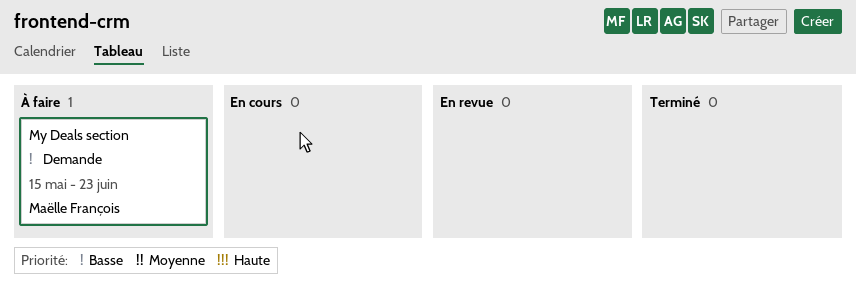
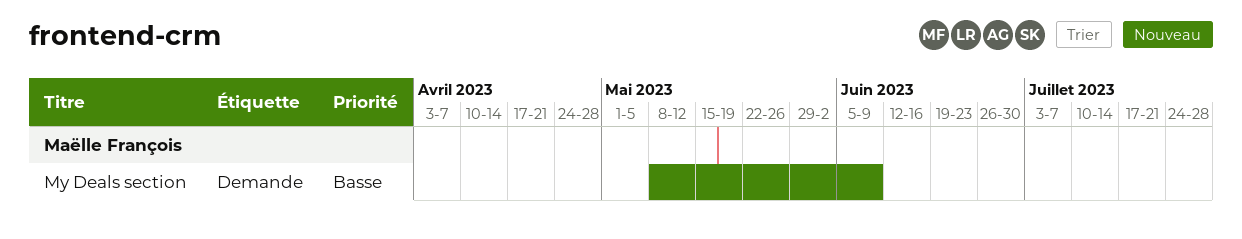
My Deals section, start: May 15 -> May 8
My Deals section, due: Jun 23 -> Jun 9

